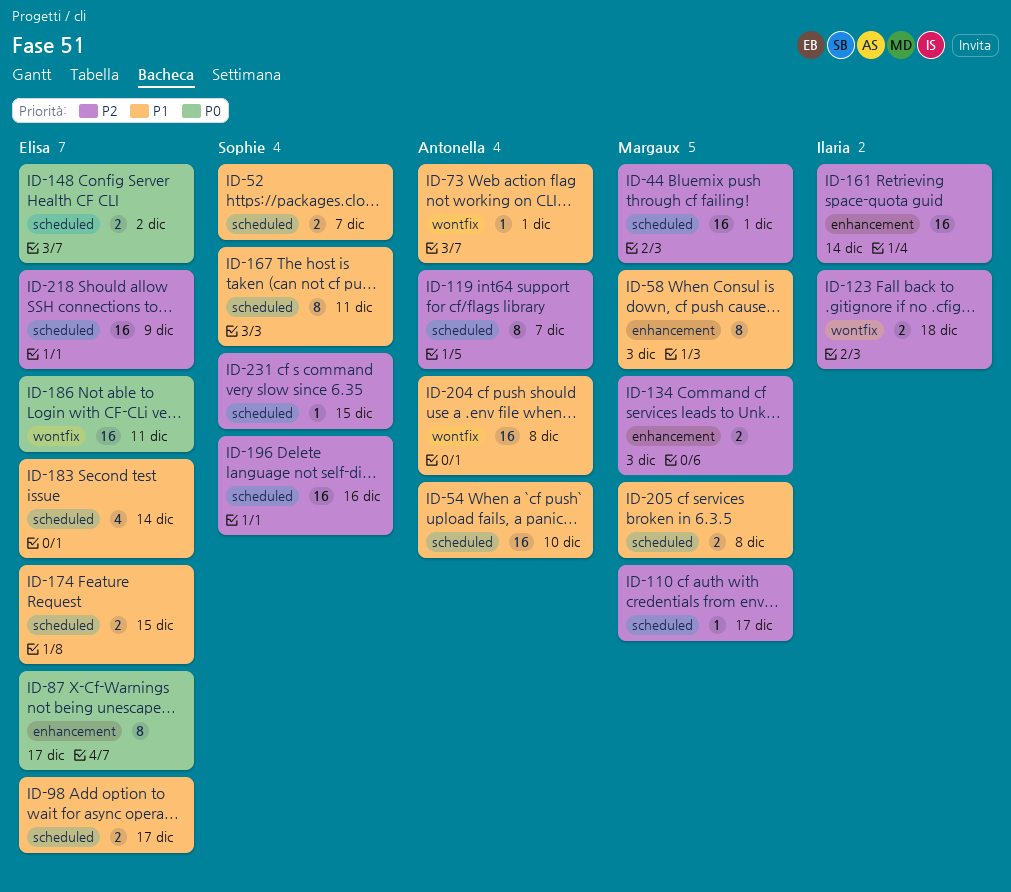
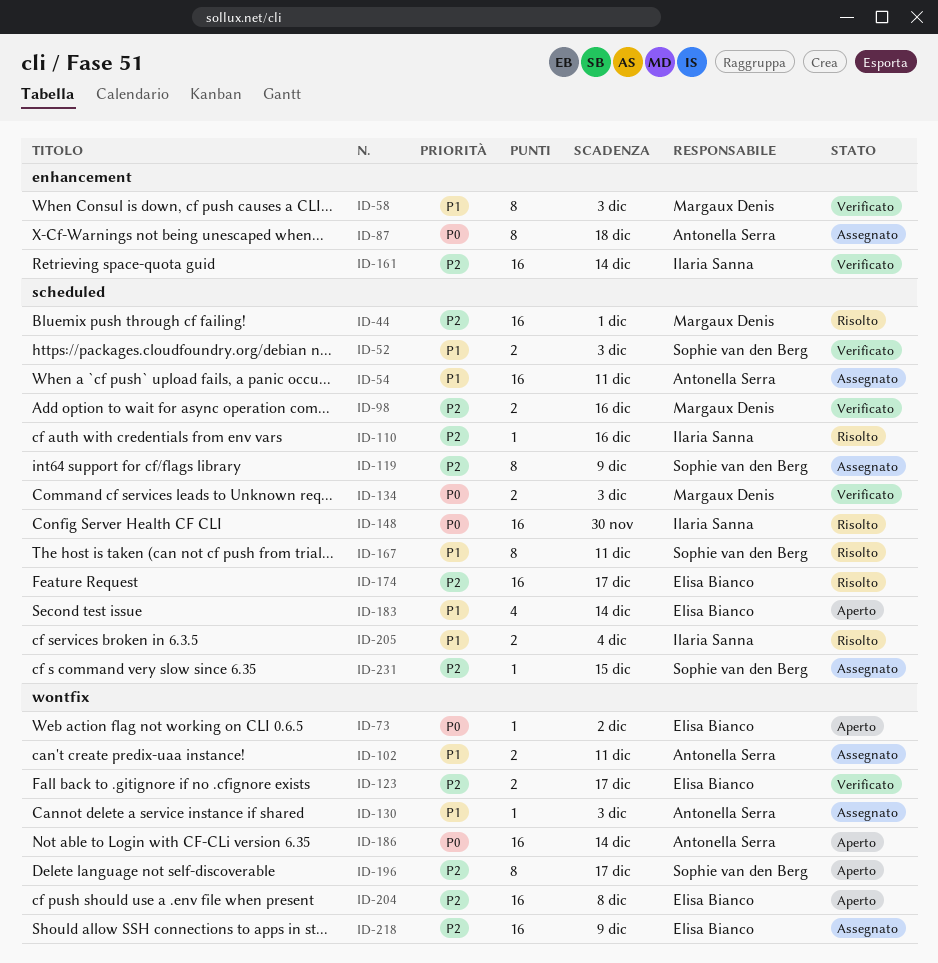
ID-52, due: Dec 7 -> Dec 3
ID-54, due: Dec 10 -> Dec 11
ID-73, owner: Antonella Serra -> Elisa Bianco
ID-73, priority: P1 -> P0
ID-73, due: Dec 1 -> Dec 2
ID-87, owner: Elisa Bianco -> Antonella Serra
ID-87, due: Dec 17 -> Dec 18
ID-98, owner: Elisa Bianco -> Margaux Denis
ID-98, priority: P1 -> P2
ID-98, due: Dec 17 -> Dec 16
ID-102: none -> present
ID-110, owner: Margaux Denis -> Ilaria Sanna
ID-110, due: Dec 17 -> Dec 16
ID-119, owner: Antonella Serra -> Sophie van den Berg
ID-119, due: Dec 7 -> Dec 9
ID-123, owner: Ilaria Sanna -> Elisa Bianco
ID-123, due: Dec 18 -> Dec 17
ID-130: none -> present
ID-134, priority: P2 -> P0
ID-134, label: enhancement -> scheduled
ID-148, owner: Elisa Bianco -> Ilaria Sanna
ID-148, estimate: 2 -> 16
ID-148, due: Dec 2 -> Nov 30
ID-174, priority: P1 -> P2
ID-174, estimate: 2 -> 16
ID-174, due: Dec 15 -> Dec 17
ID-186, owner: Elisa Bianco -> Antonella Serra
ID-186, due: Dec 11 -> Dec 14
ID-196, label: scheduled -> wontfix
ID-196, estimate: 16 -> 8
ID-196, due: Dec 16 -> Dec 17
ID-204, owner: Antonella Serra -> Elisa Bianco
ID-204, priority: P1 -> P2
ID-205, owner: Margaux Denis -> Ilaria Sanna
ID-205, due: Dec 8 -> Dec 4
ID-218, label: scheduled -> wontfix

